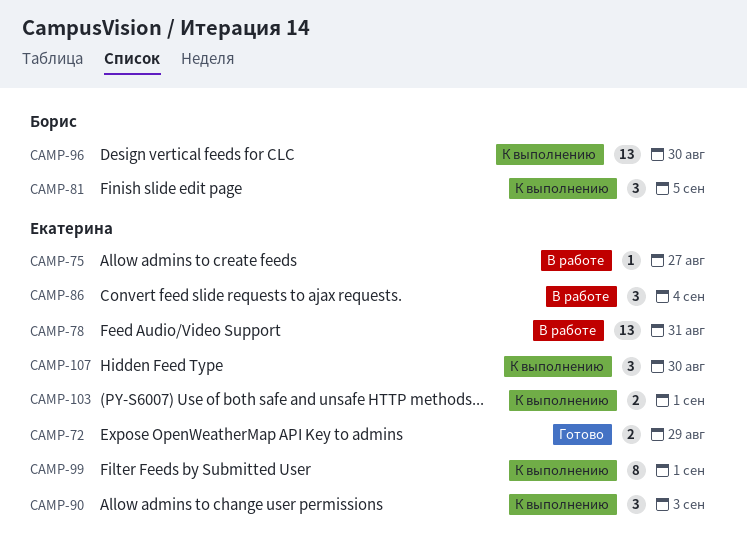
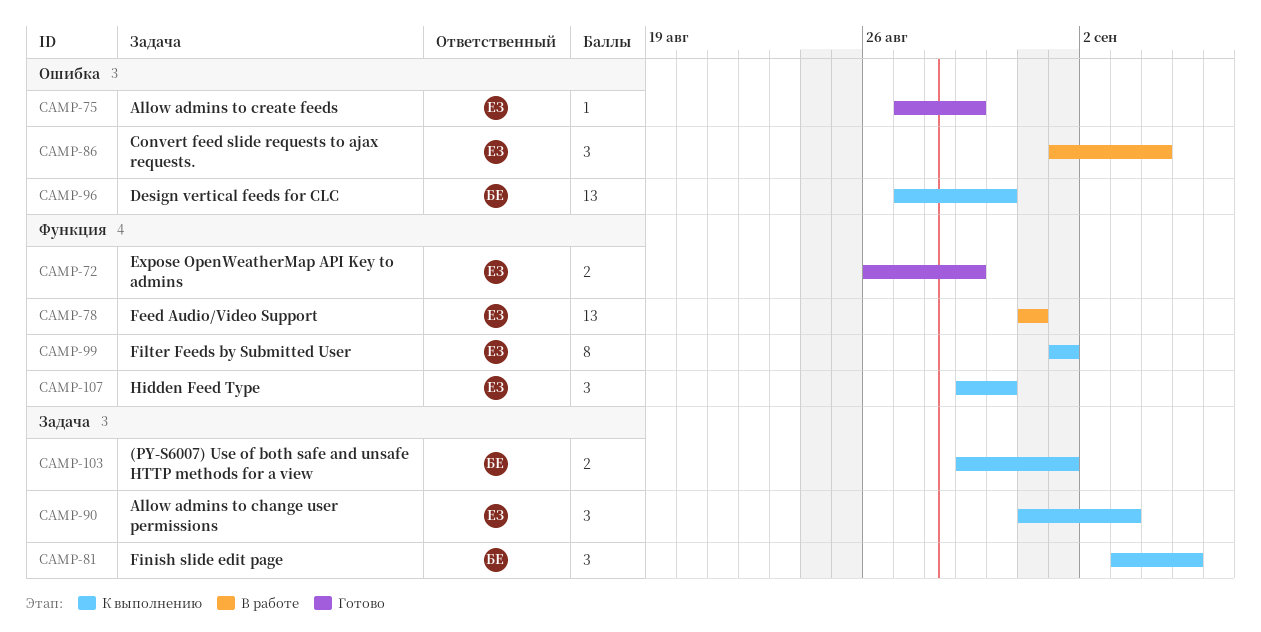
CAMP-75, status: В работе -> Готово
CAMP-75, due: Aug 27 -> Aug 29
CAMP-103, owner: Екатерина -> Борис

